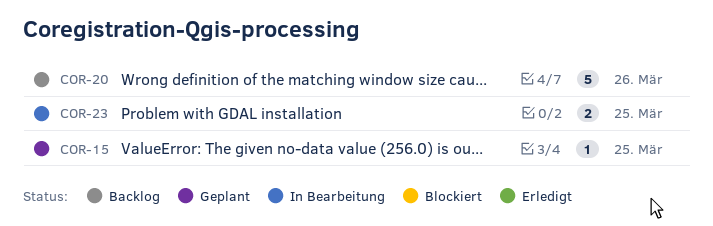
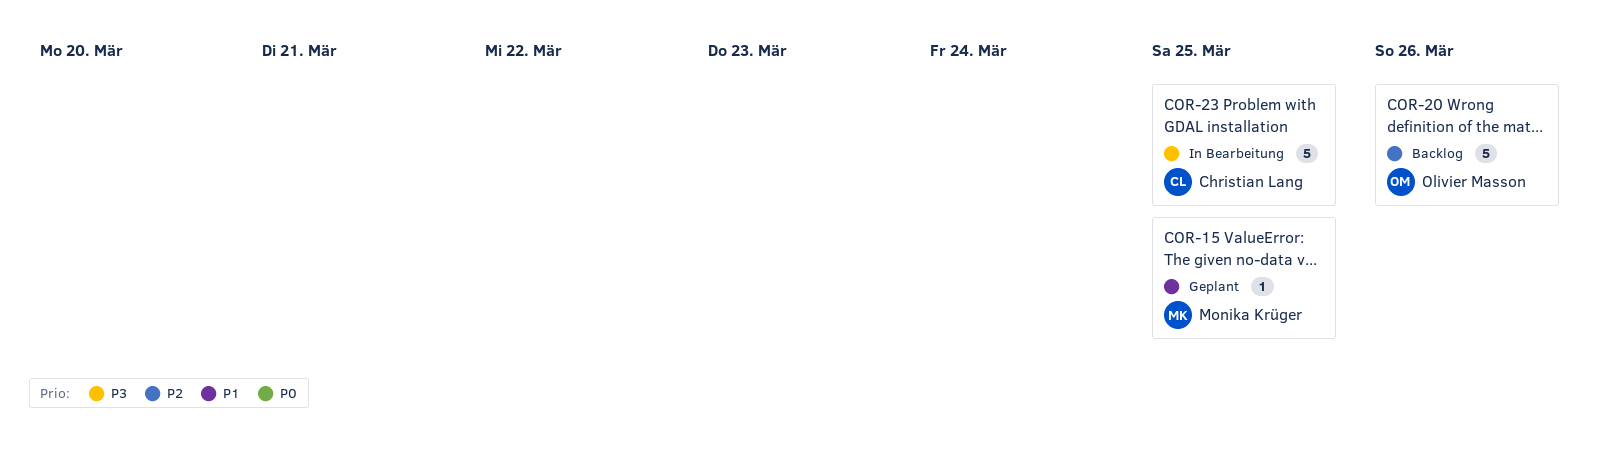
COR-23, estimate: 2 -> 5

